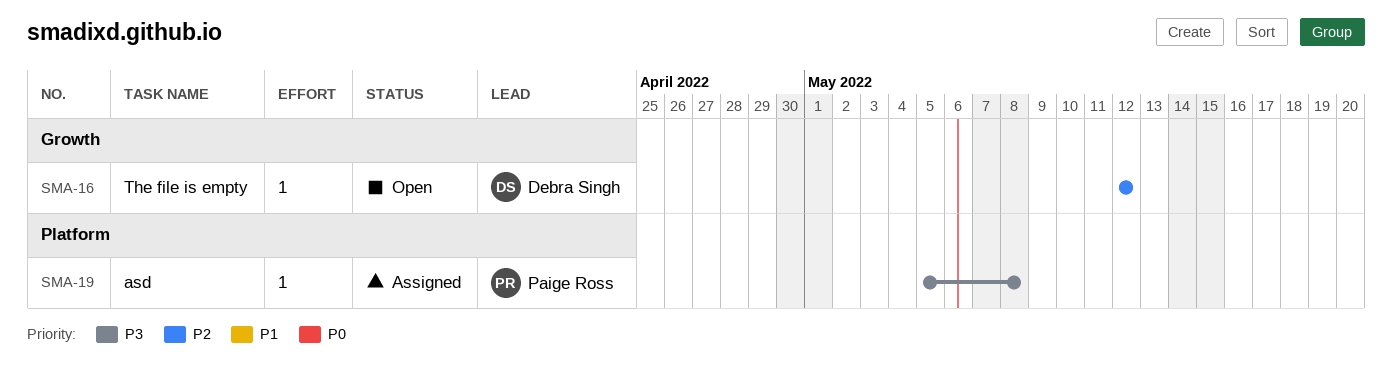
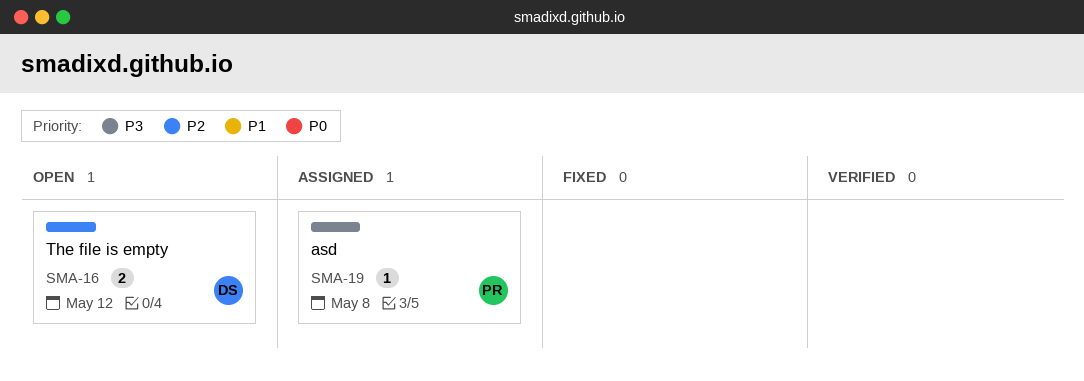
SMA-16, estimate: 1 -> 2

